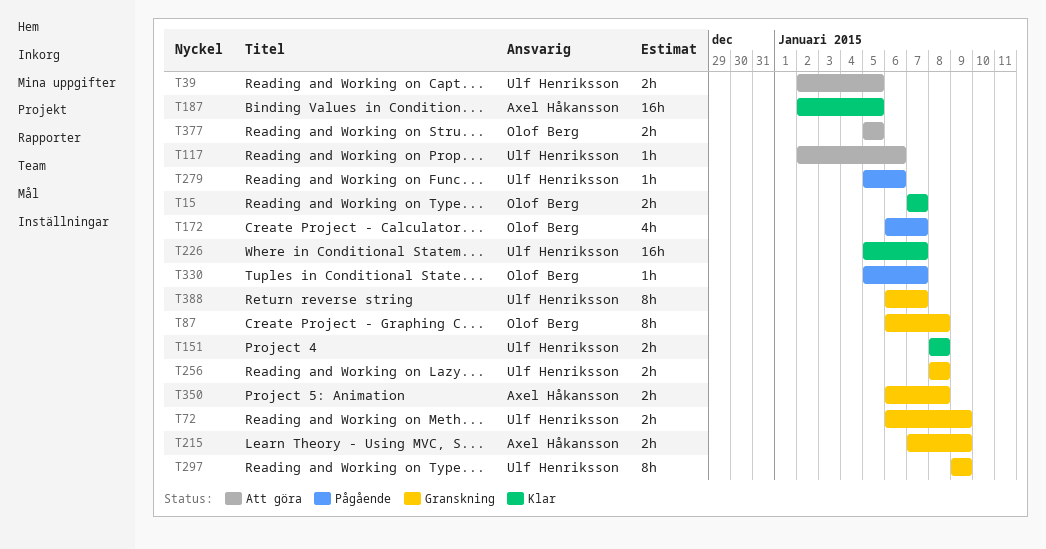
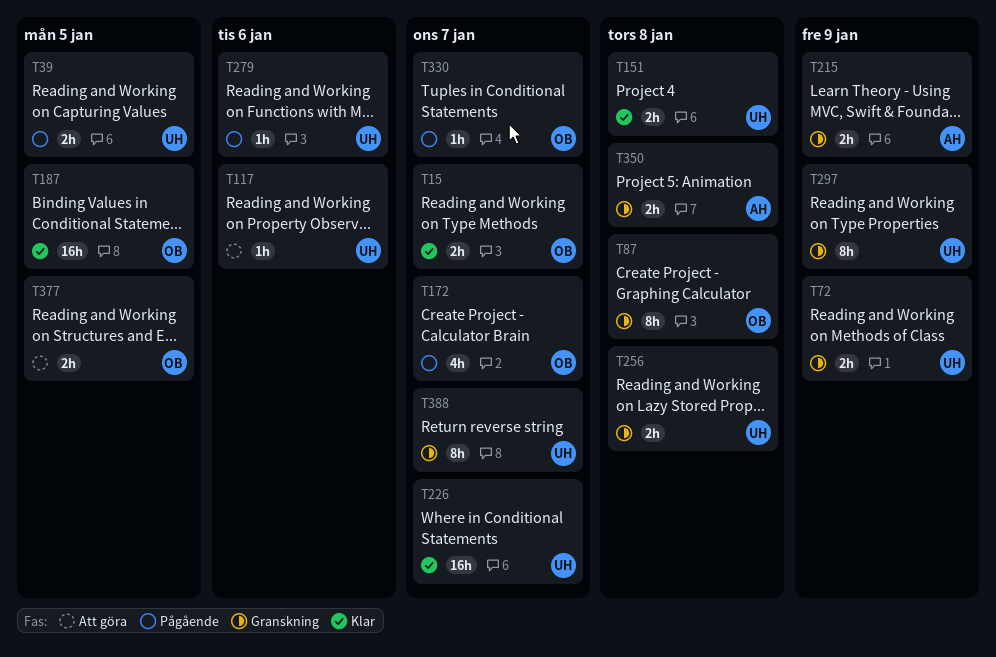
T39, status: Att göra -> Pågående
T187, owner: Axel Håkansson -> Olof Berg

